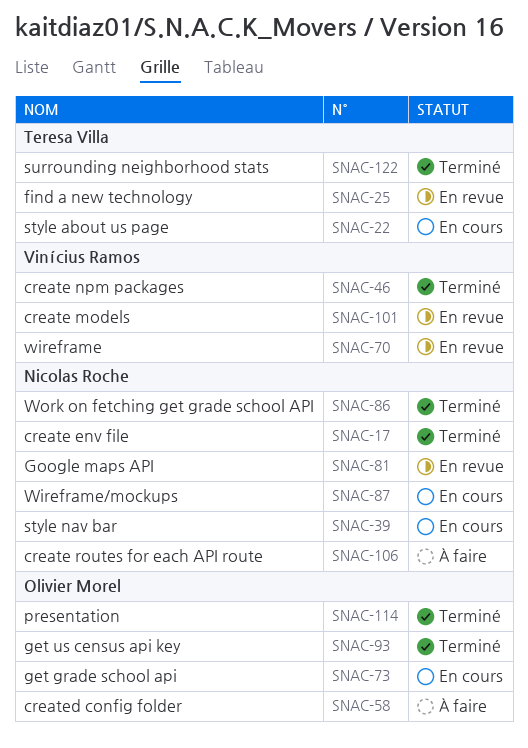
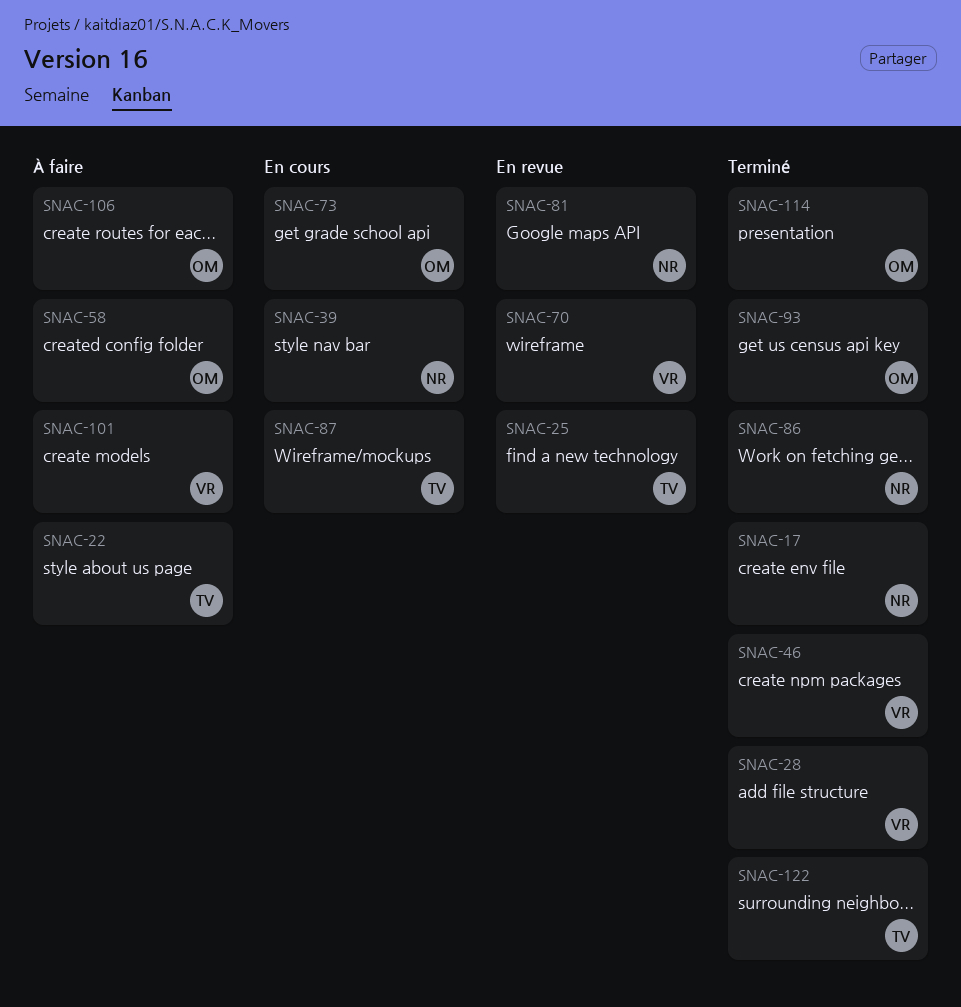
SNAC-22, status: En cours -> À faire
SNAC-28: none -> present
SNAC-87, owner: Nicolas Roche -> Teresa Villa
SNAC-101, status: En revue -> À faire
SNAC-106, owner: Nicolas Roche -> Olivier Morel

